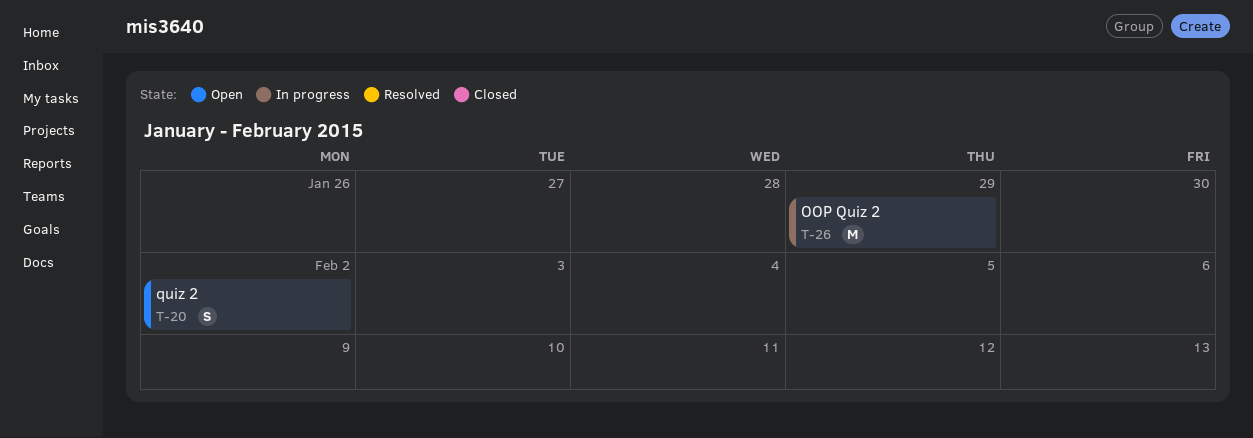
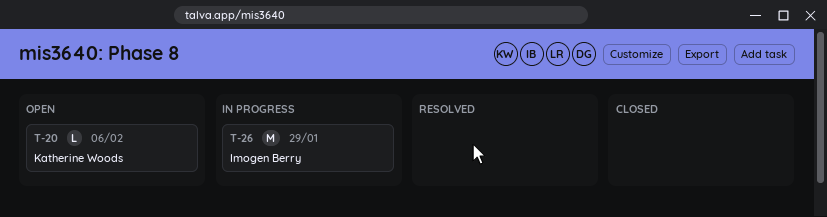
T-20, estimate: S -> L
T-20, due: Feb 2 -> Feb 6

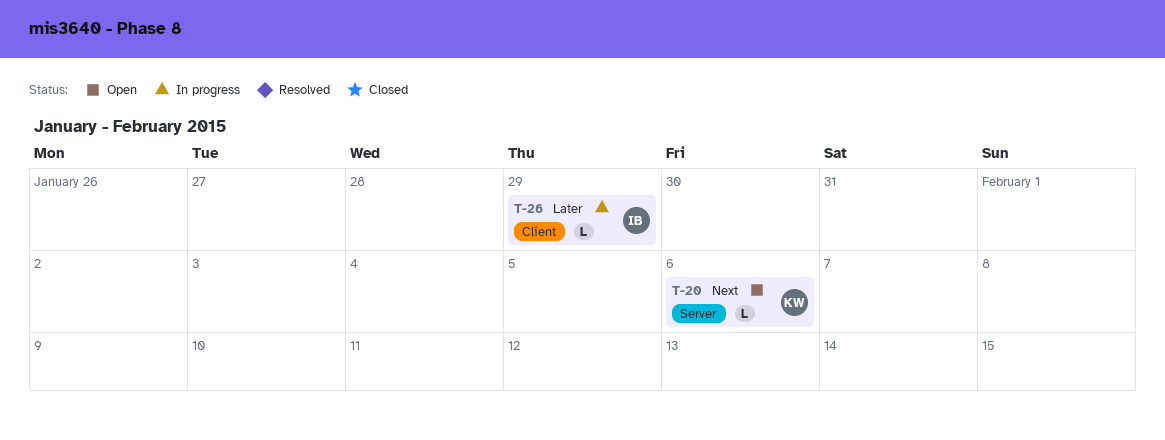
T-26, estimate: M -> L

